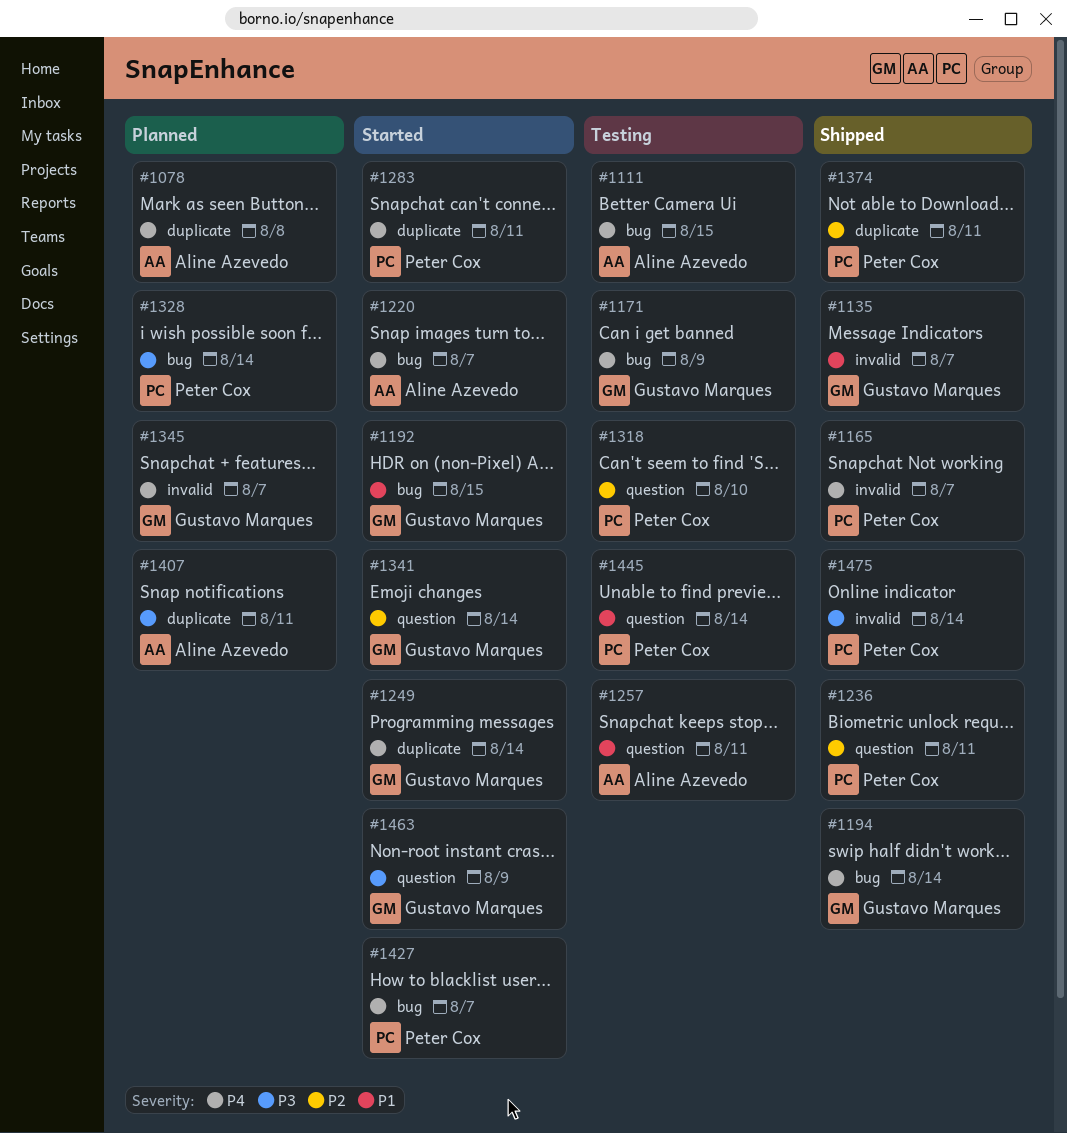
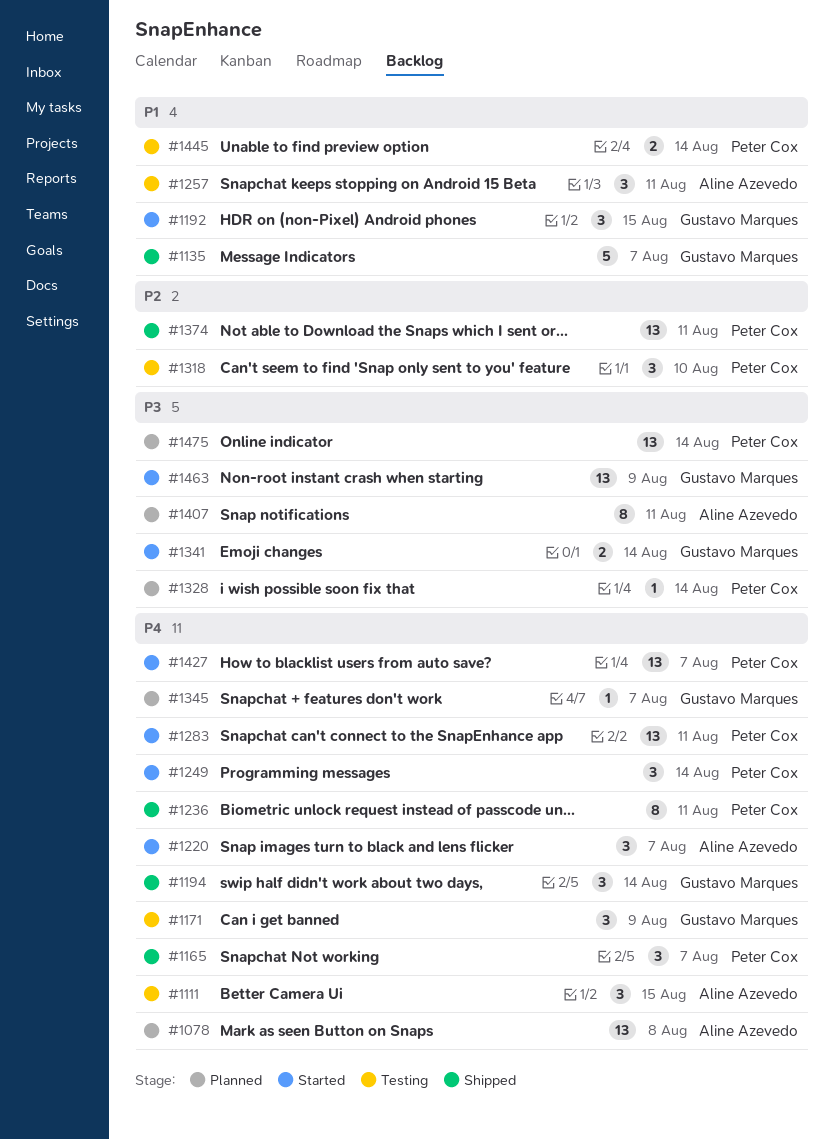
#1236, priority: P2 -> P4
#1249, owner: Gustavo Marques -> Peter Cox
#1341, priority: P2 -> P3
#1475, status: Shipped -> Planned

